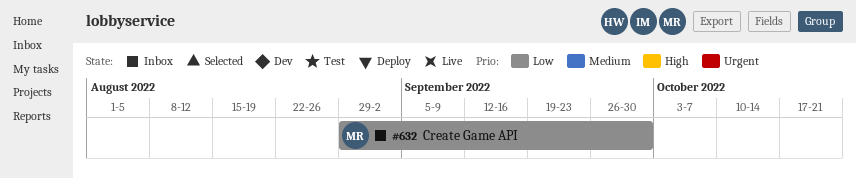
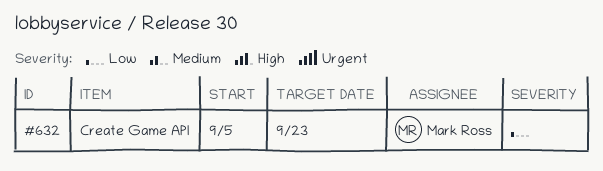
#632, start: Aug 29 -> Sep 5
#632, due: Sep 30 -> Sep 23

